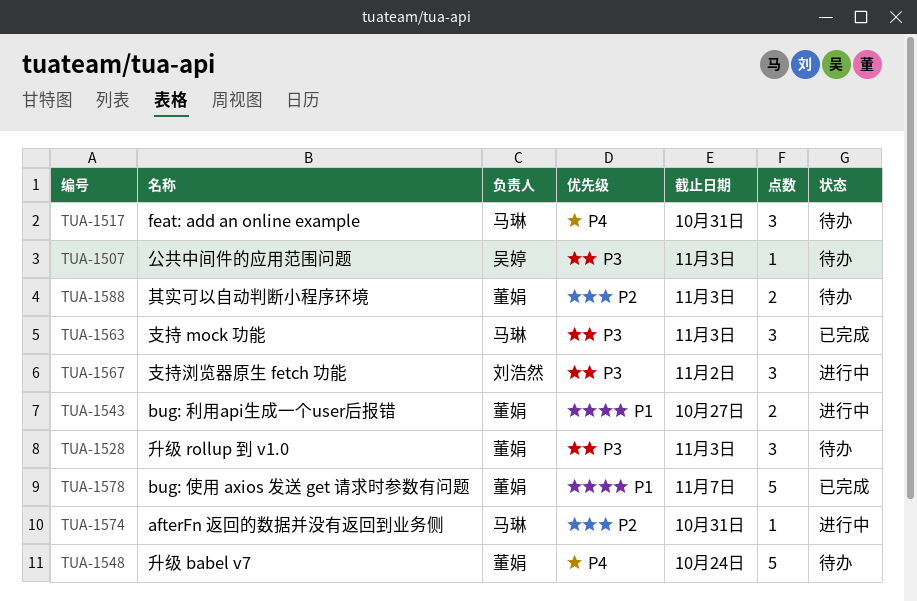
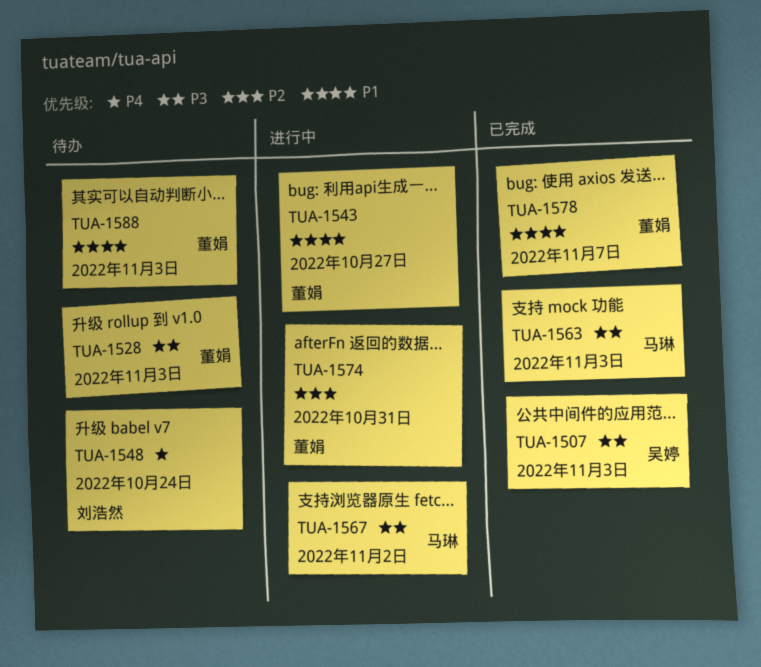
TUA-1507, status: 待办 -> 已完成
TUA-1517: present -> none
TUA-1548, owner: 董娟 -> 刘浩然
TUA-1567, owner: 刘浩然 -> 马琳
TUA-1574, owner: 马琳 -> 董娟
TUA-1588, priority: P2 -> P1

